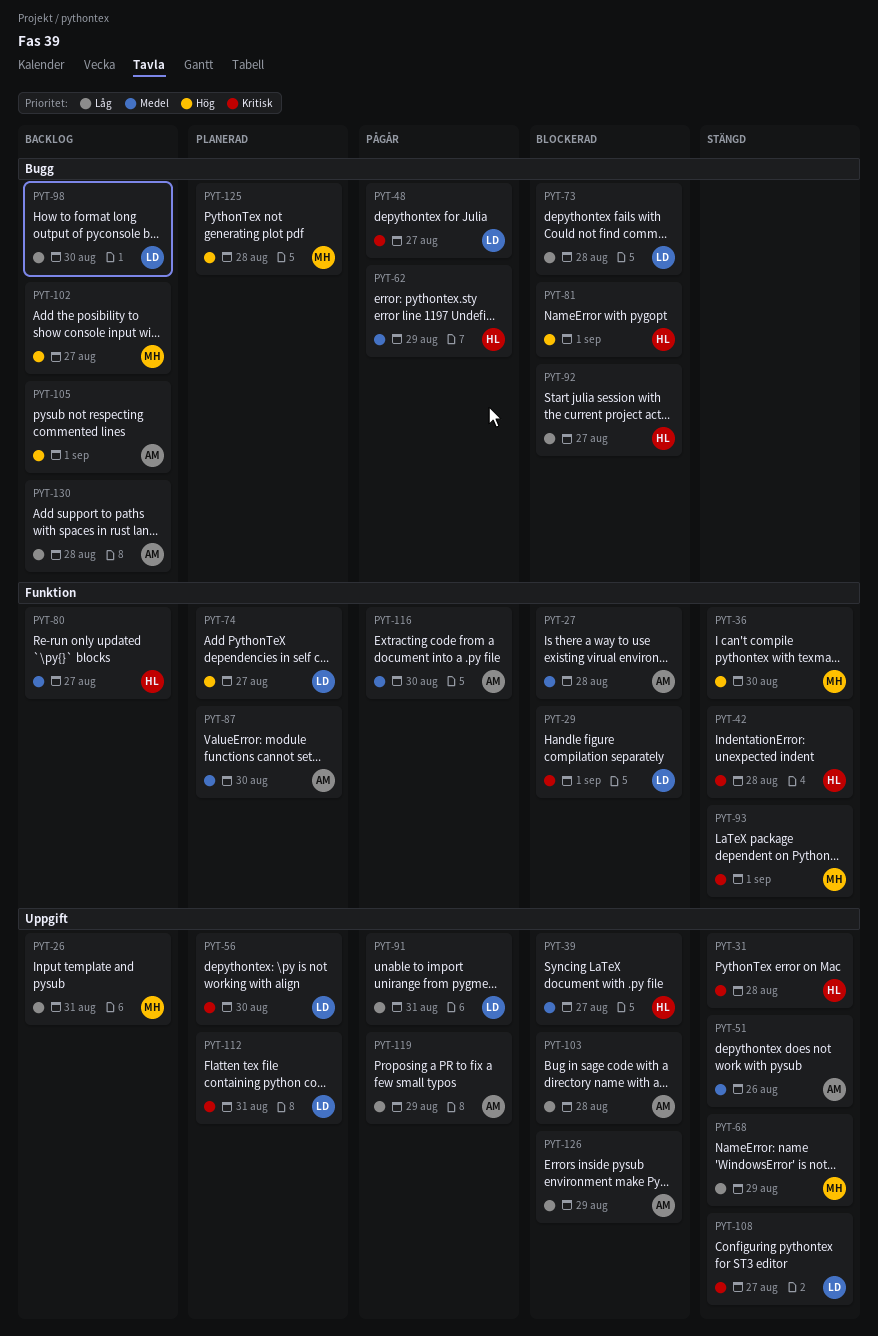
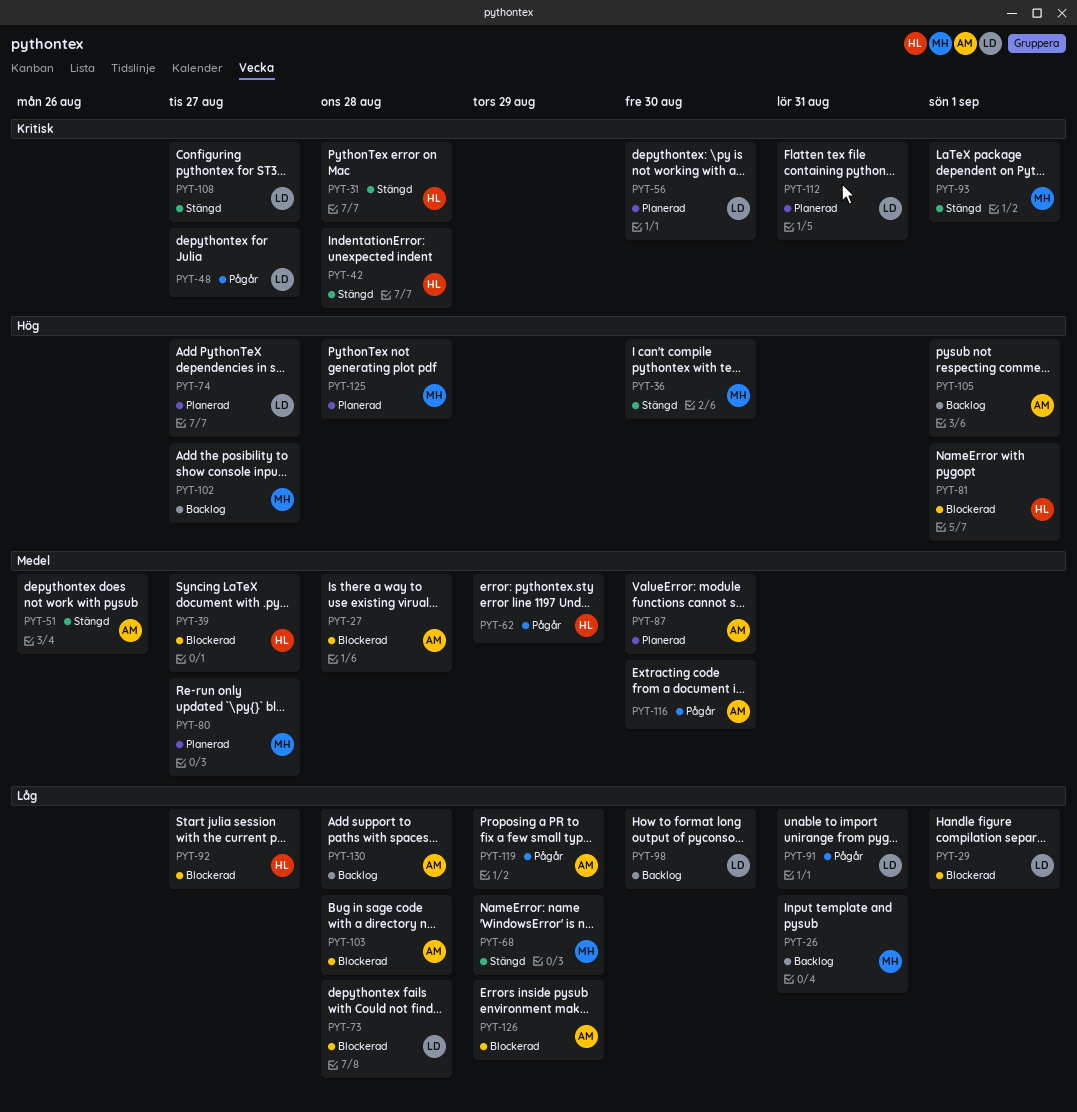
PYT-29, priority: Kritisk -> Låg
PYT-80, status: Backlog -> Planerad
PYT-80, owner: HL -> MH

